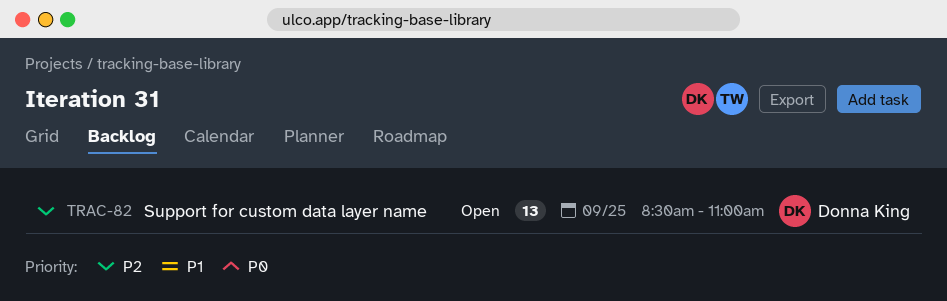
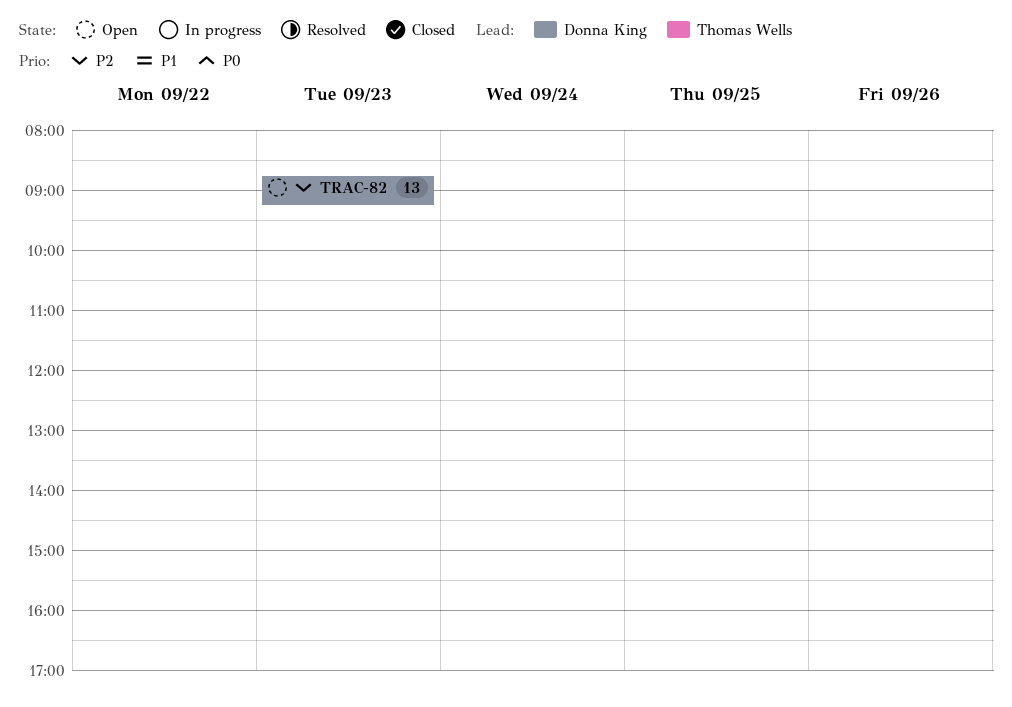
TRAC-82, day: Sep 25 -> Sep 23
TRAC-82, begins: 08:30 -> 08:45
TRAC-82, ends: 11:00 -> 09:15

